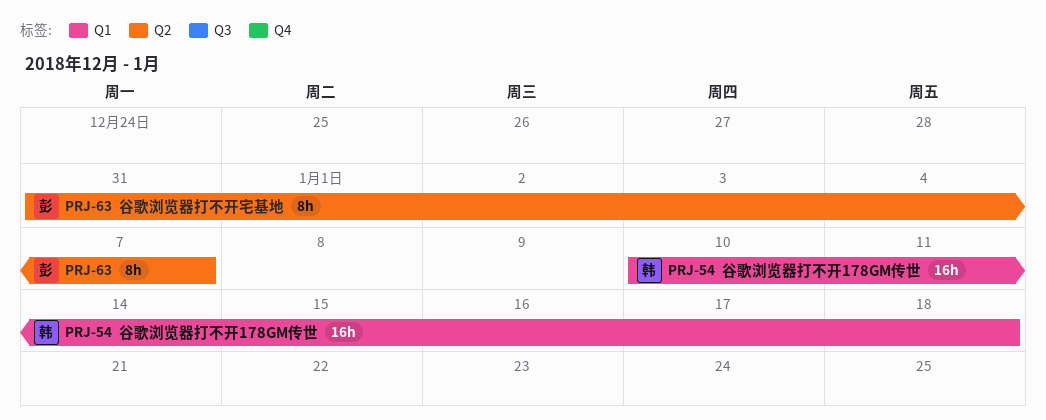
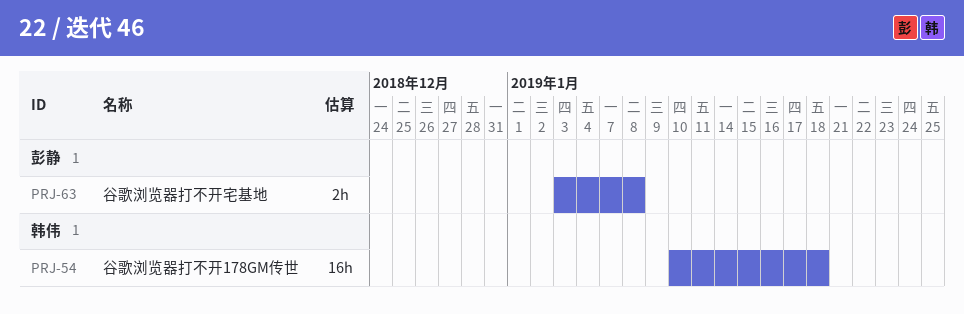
PRJ-63, estimate: 8h -> 2h
PRJ-63, start: Dec 31 -> Jan 3
PRJ-63, due: Jan 7 -> Jan 8

